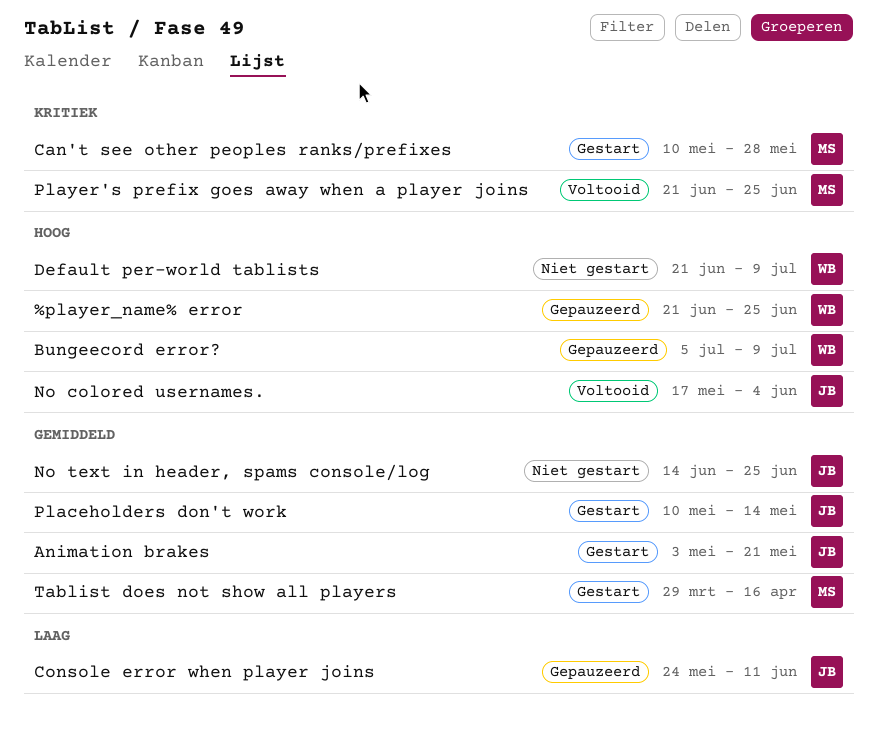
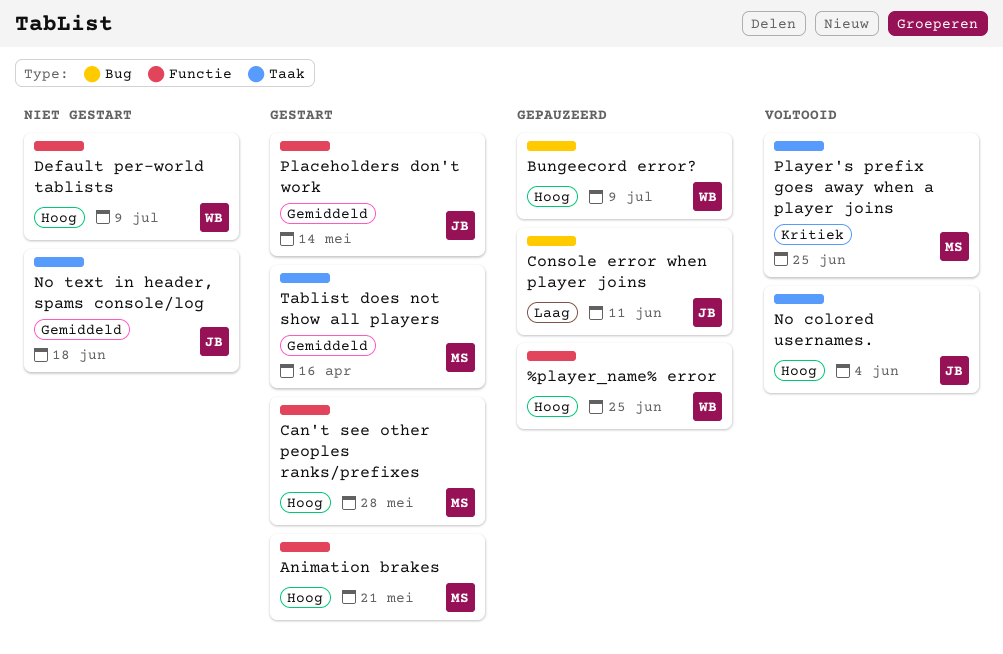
Animation brakes, owner: JB -> MS
Animation brakes, priority: Gemiddeld -> Hoog
Can't see other peoples ranks/prefixes, priority: Kritiek -> Hoog
No text in header, spams console/log, due: Jun 25 -> Jun 18

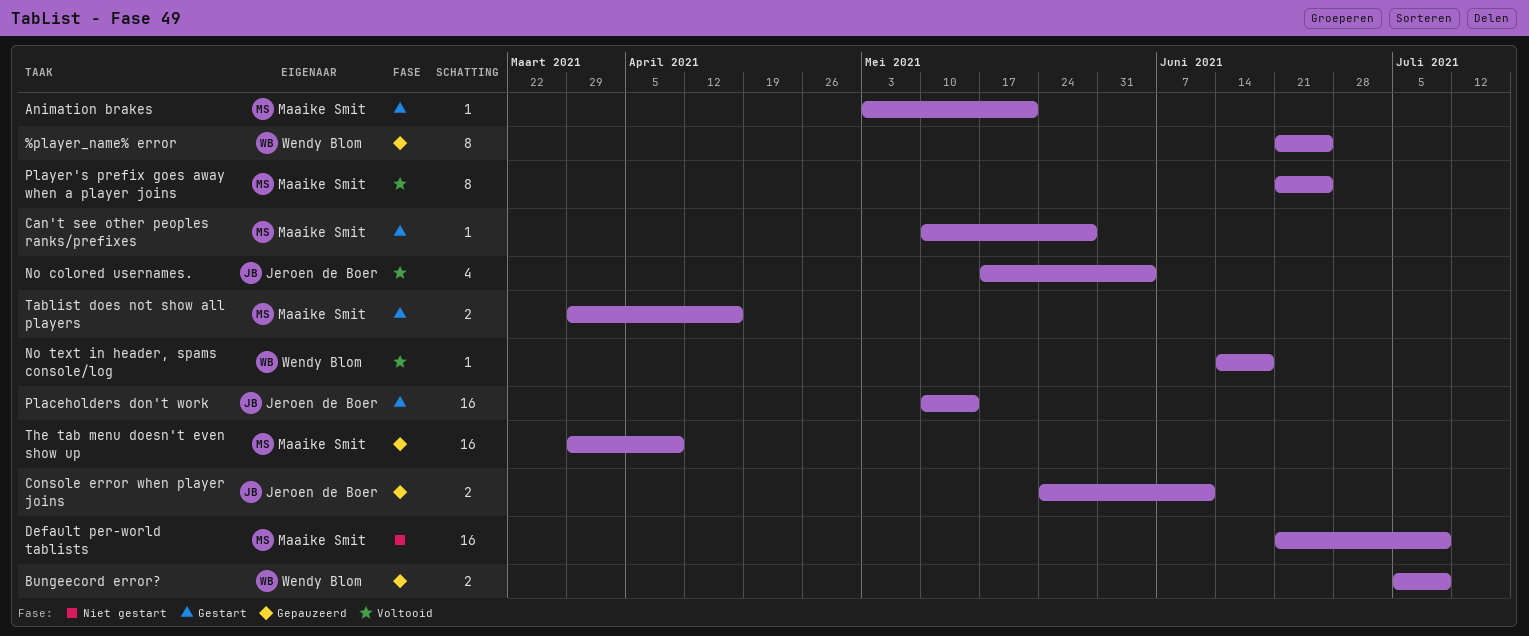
Default per-world tablists, owner: Wendy Blom -> Maaike Smit
No text in header, spams console/log, status: Niet gestart -> Voltooid
No text in header, spams console/log, owner: Jeroen de Boer -> Wendy Blom
The tab menu doesn't even show up: none -> present

